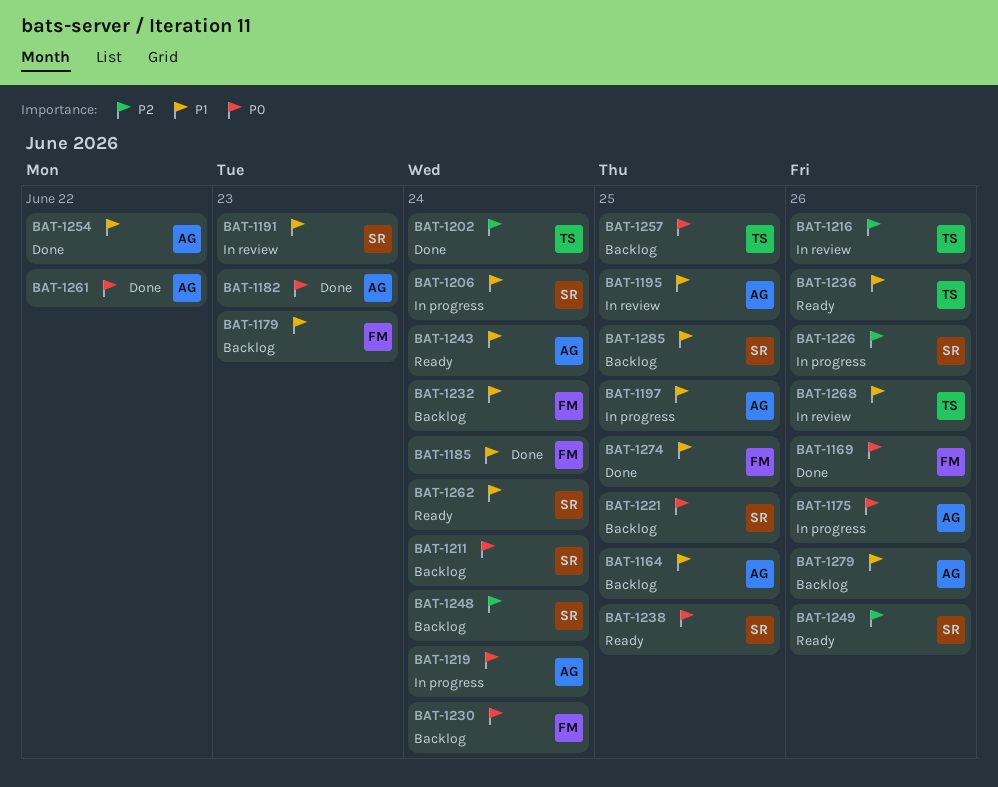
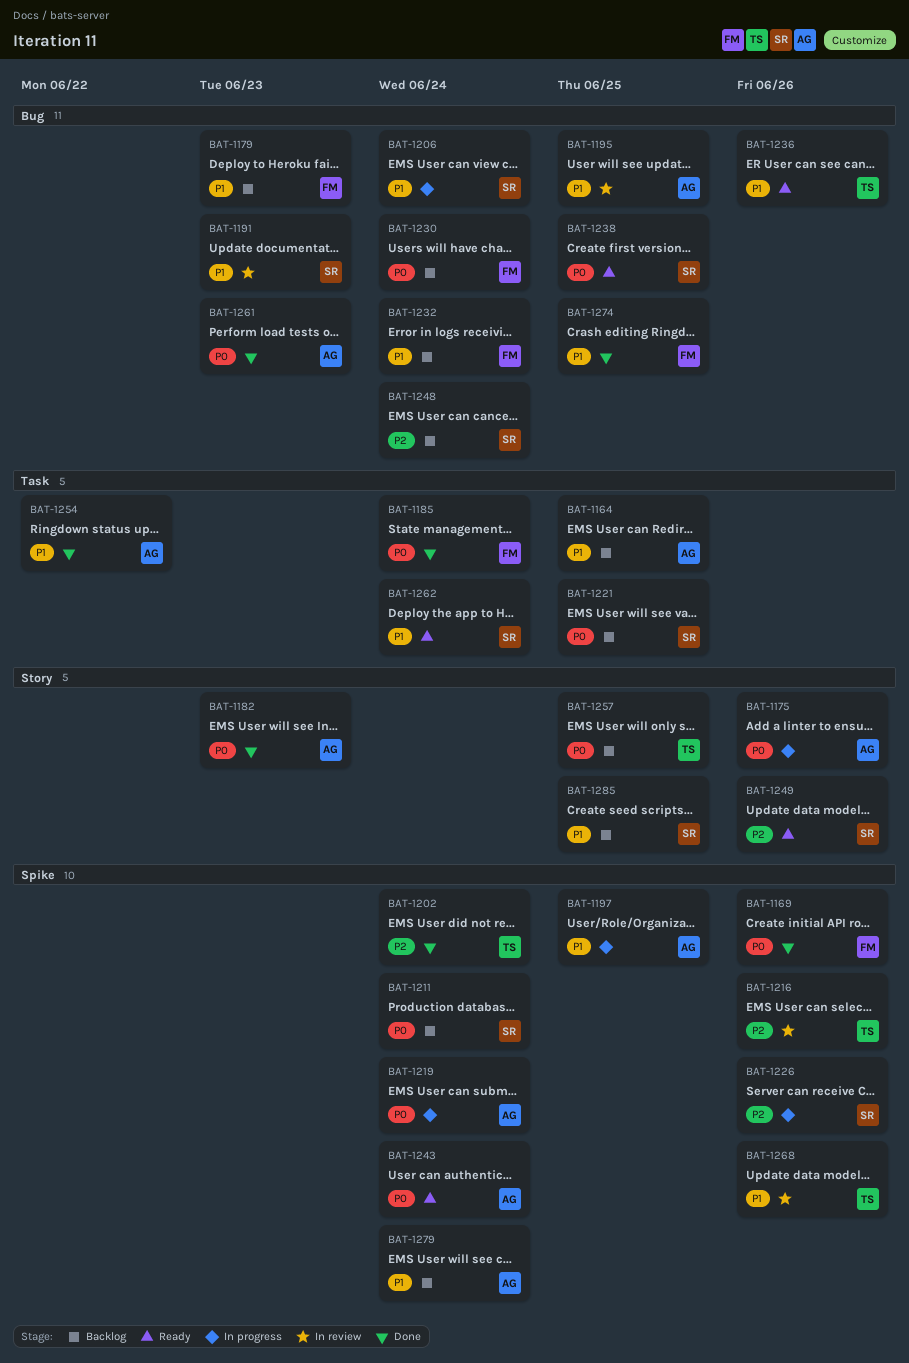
BAT-1185, priority: P1 -> P0
BAT-1243, priority: P1 -> P0
BAT-1261, due: Jun 22 -> Jun 23
BAT-1279, due: Jun 26 -> Jun 24

